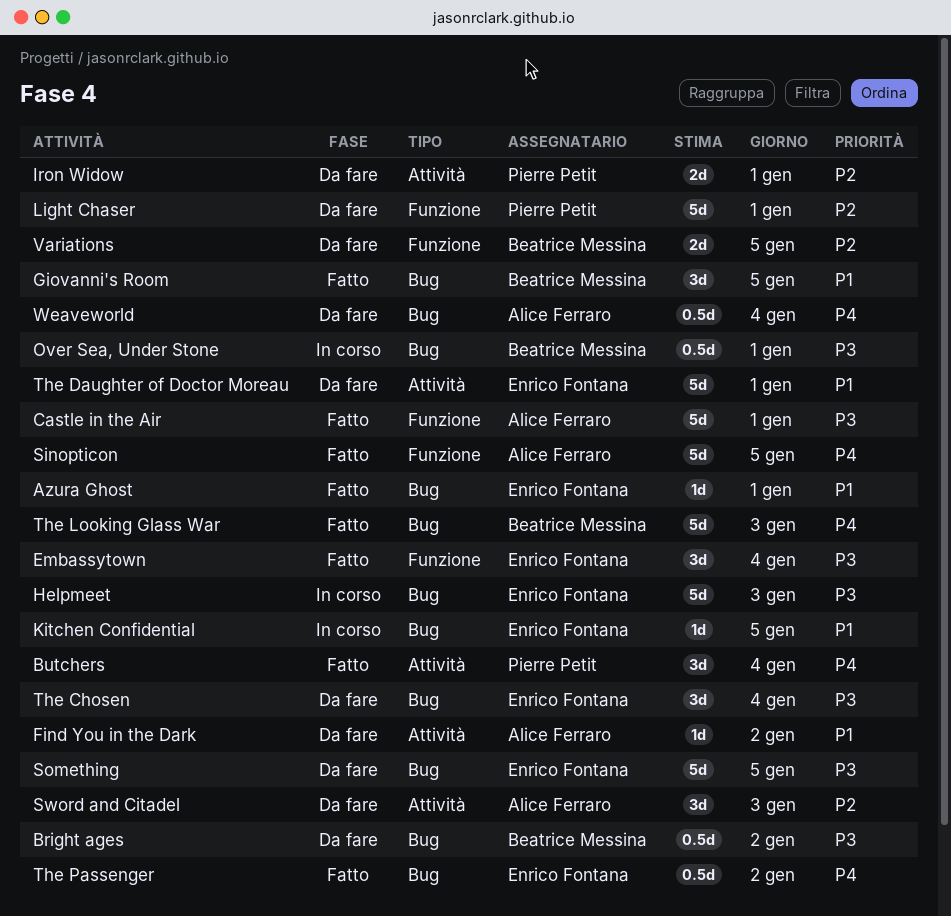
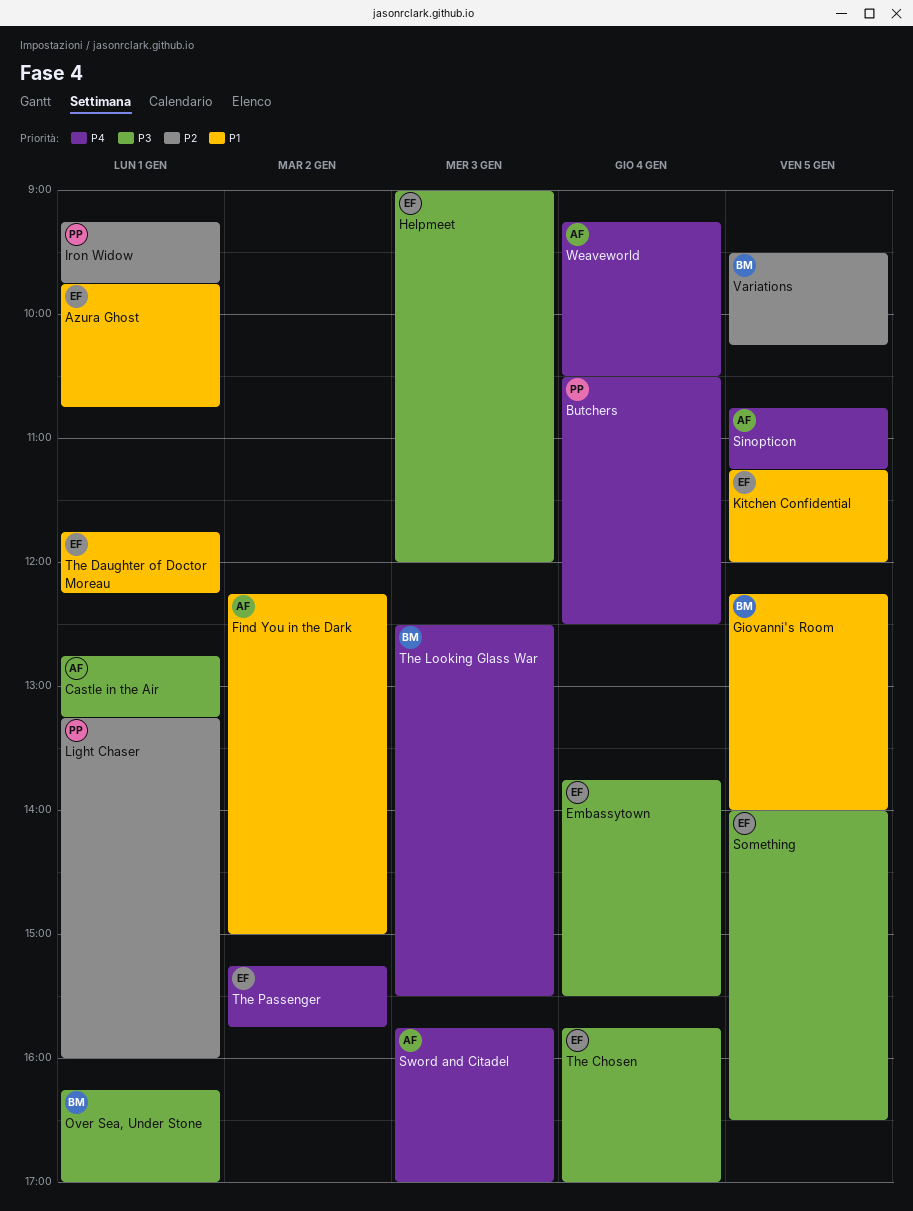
Bright ages: present -> none
Sword and Citadel, priority: P2 -> P4

